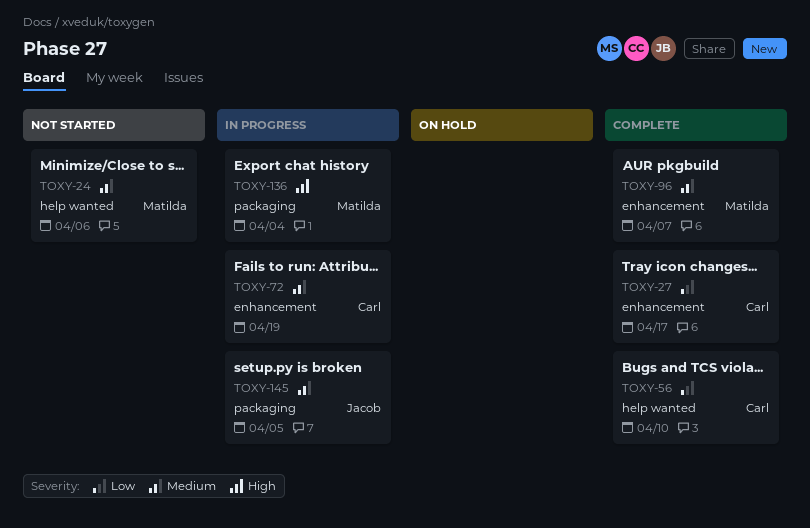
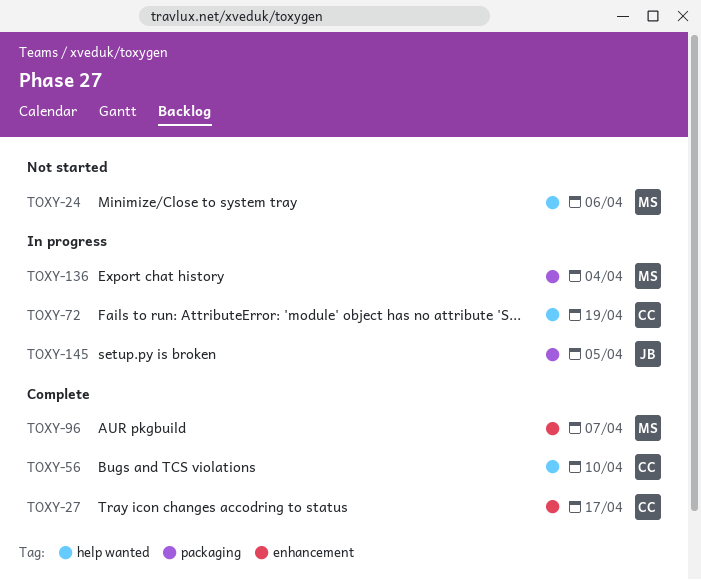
TOXY-72, label: enhancement -> help wanted

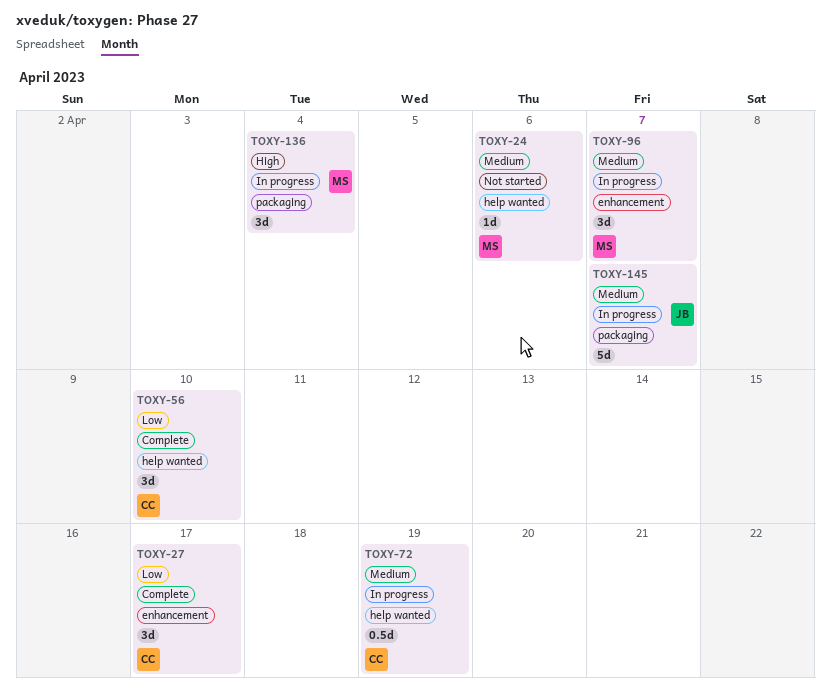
TOXY-96, status: Complete -> In progress
TOXY-145, due: Apr 5 -> Apr 7

